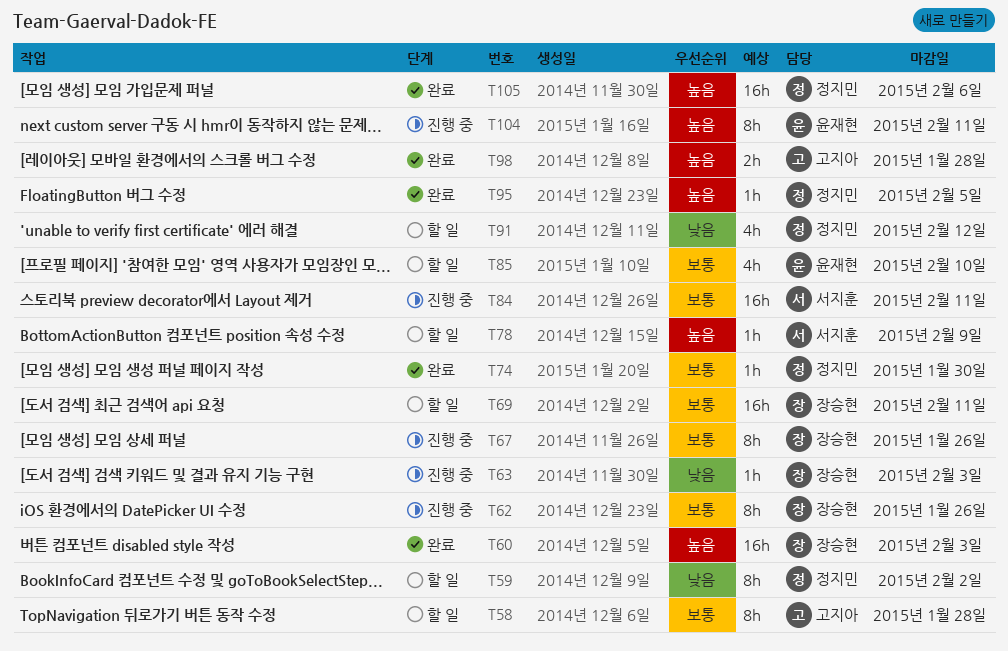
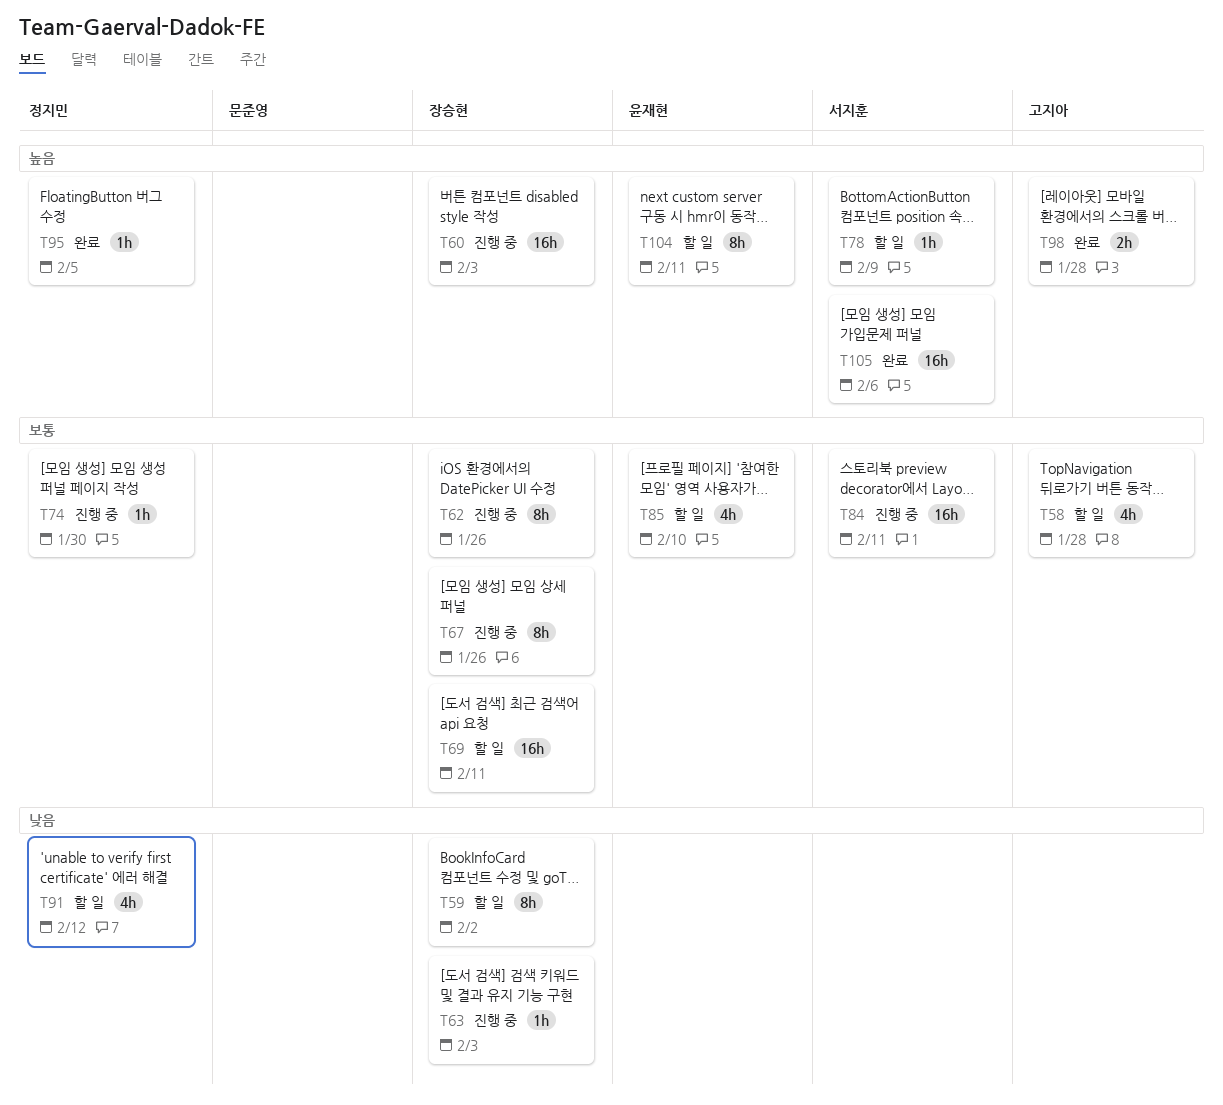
T58, estimate: 8h -> 4h
T59, owner: 정지민 -> 장승현
T60, status: 완료 -> 진행 중
T74, status: 완료 -> 진행 중
T104, status: 진행 중 -> 할 일
T105, owner: 정지민 -> 서지훈

